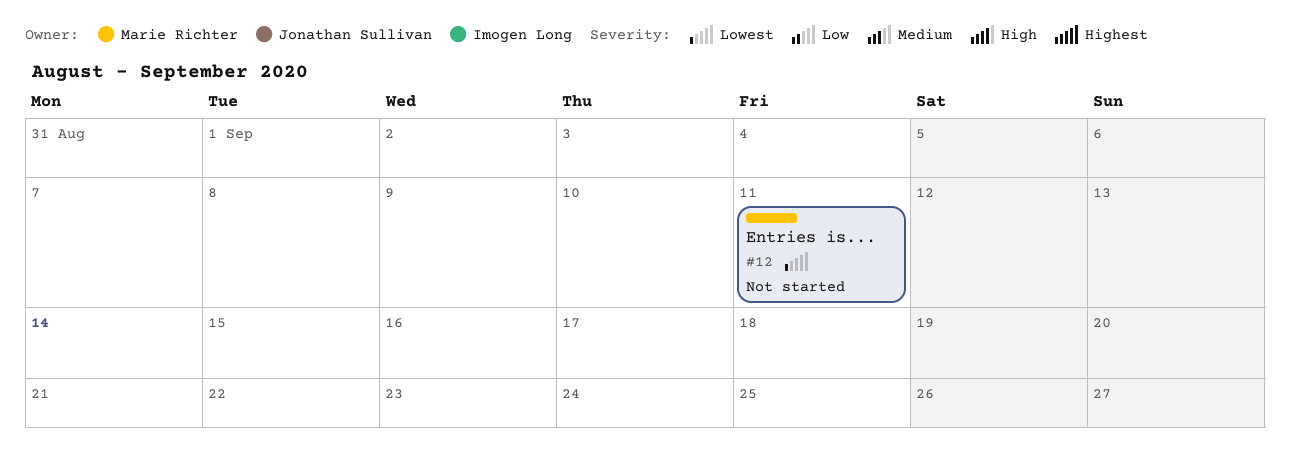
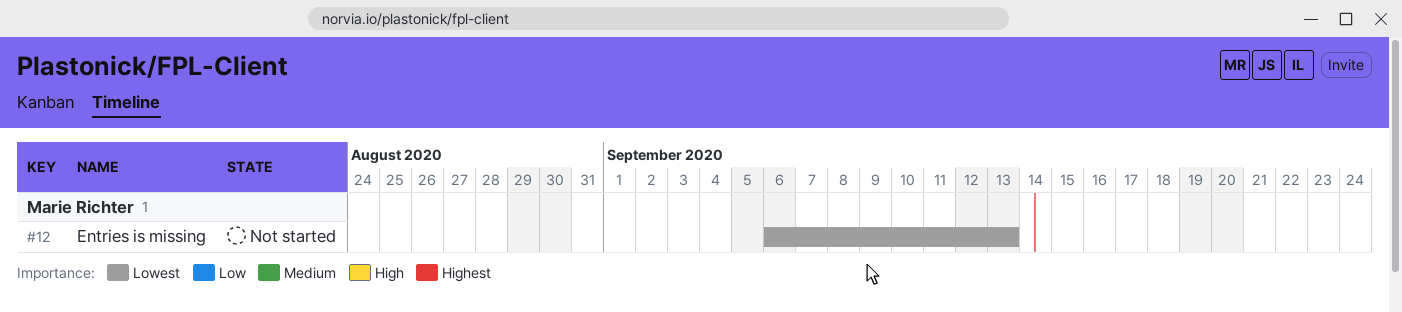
#12, due: Sep 11 -> Sep 13

